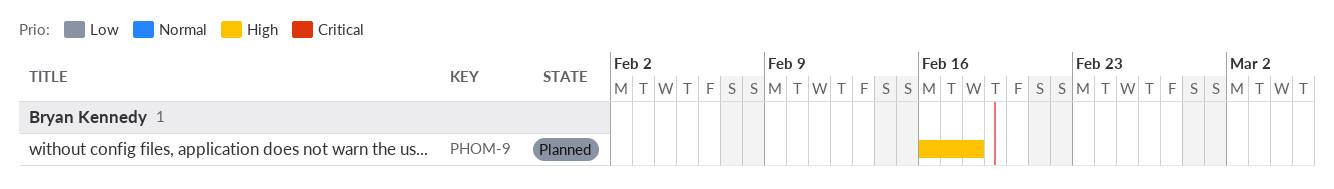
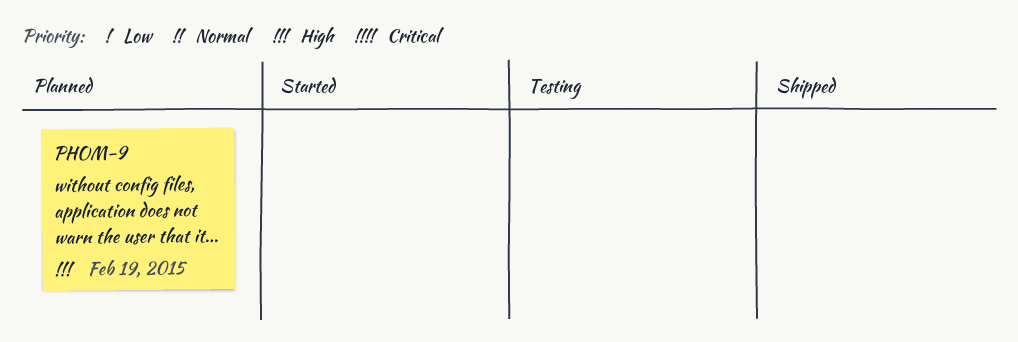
PHOM-9, due: Feb 18 -> Feb 19

